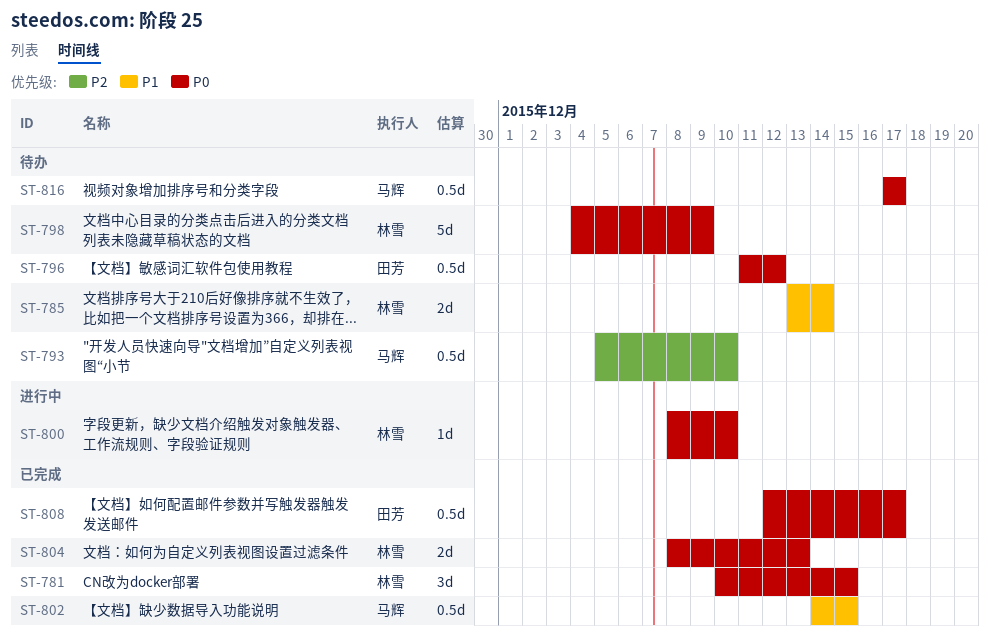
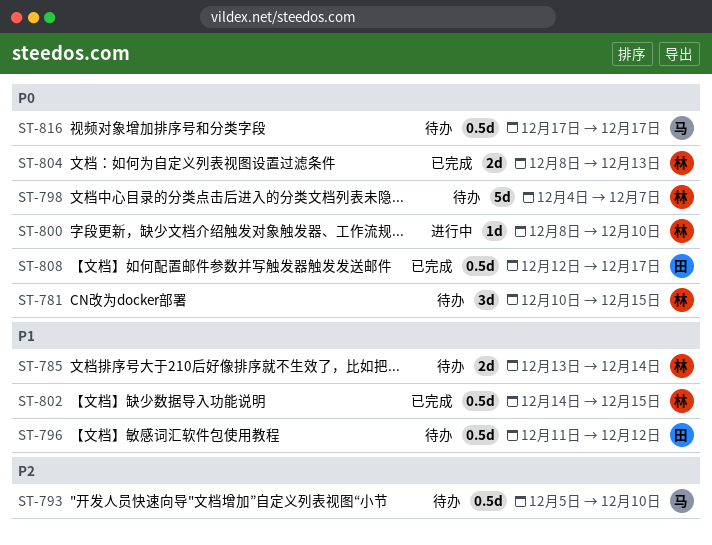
ST-781, status: 已完成 -> 待办
ST-796, priority: P0 -> P1
ST-798, due: Dec 9 -> Dec 7
ST-802, owner: 马辉 -> 林雪

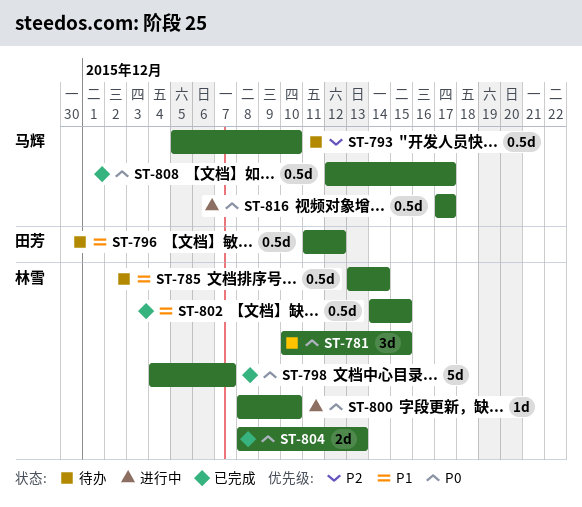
ST-785, estimate: 2d -> 0.5d
ST-798, status: 待办 -> 已完成
ST-808, owner: 田芳 -> 马辉
ST-816, status: 待办 -> 进行中

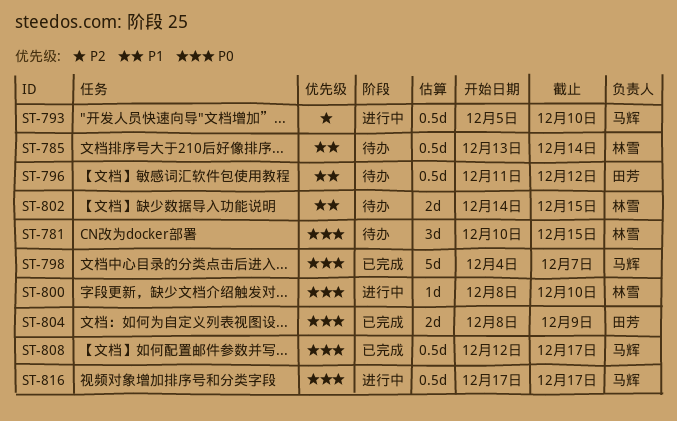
ST-793, status: 待办 -> 进行中
ST-798, owner: 林雪 -> 马辉
ST-802, status: 已完成 -> 待办
ST-802, estimate: 0.5d -> 2d
ST-804, owner: 林雪 -> 田芳
ST-804, due: Dec 13 -> Dec 9

